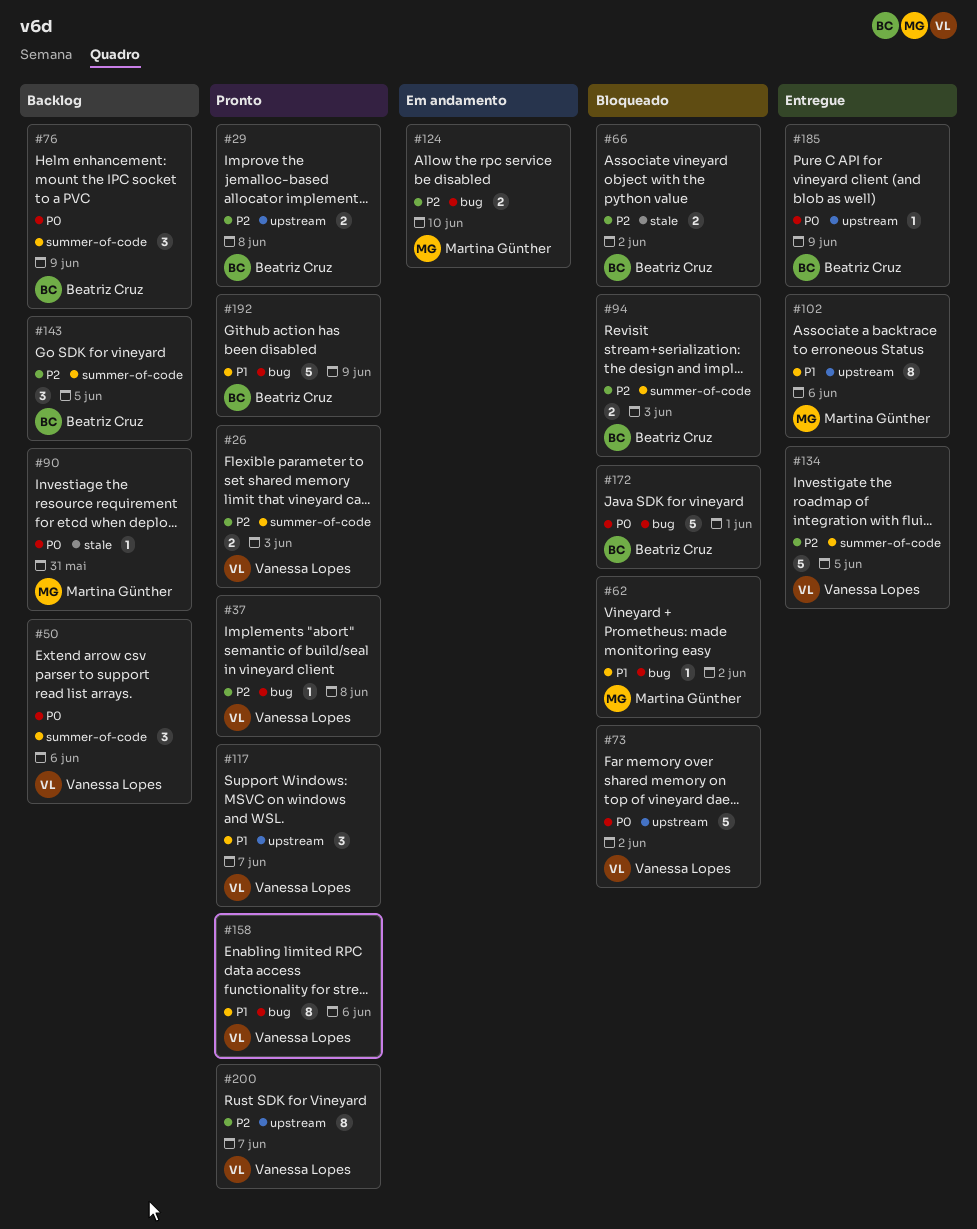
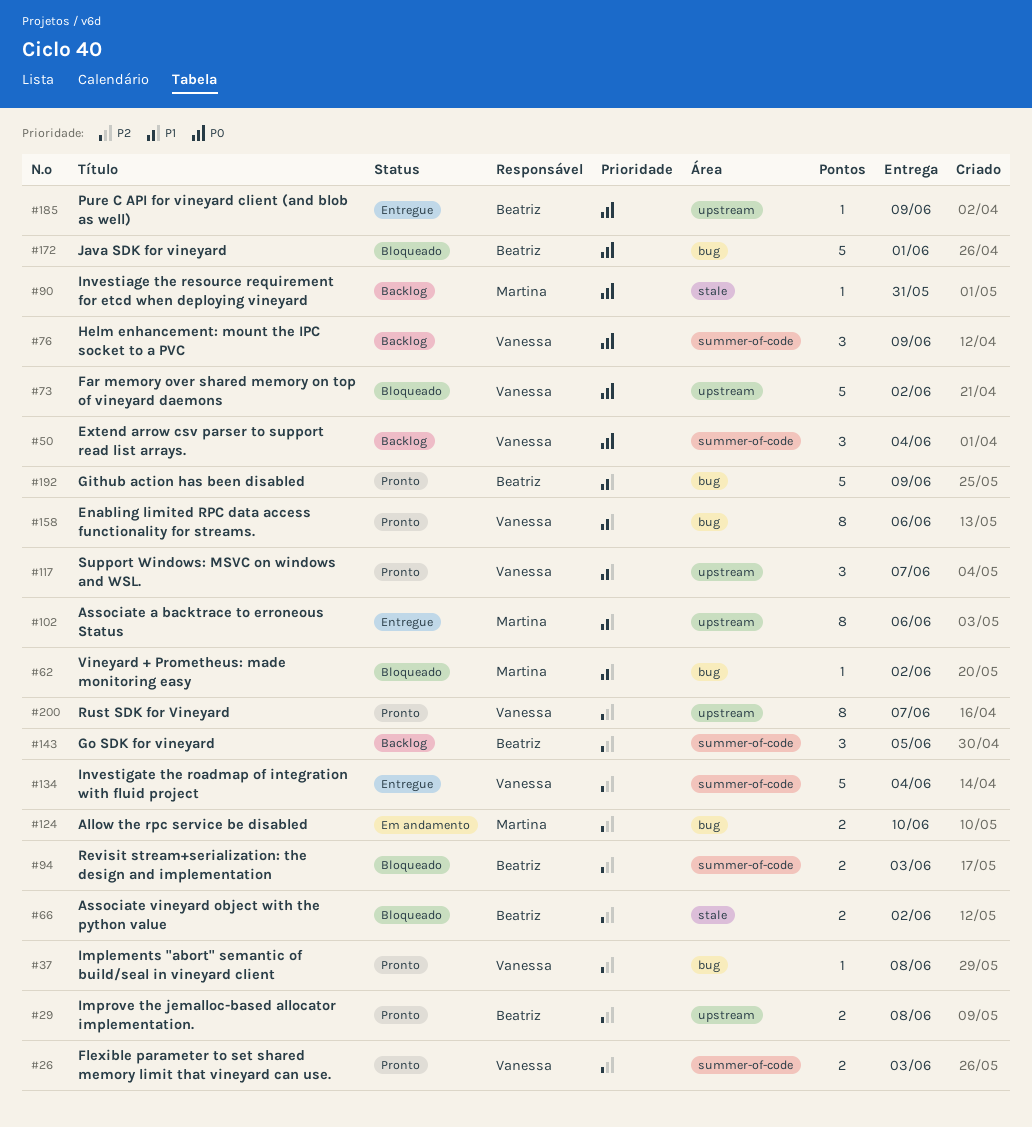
#50, due: Jun 6 -> Jun 4
#76, owner: Beatriz Cruz -> Vanessa Lopes
#134, due: Jun 5 -> Jun 4

